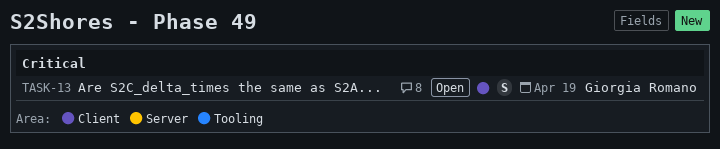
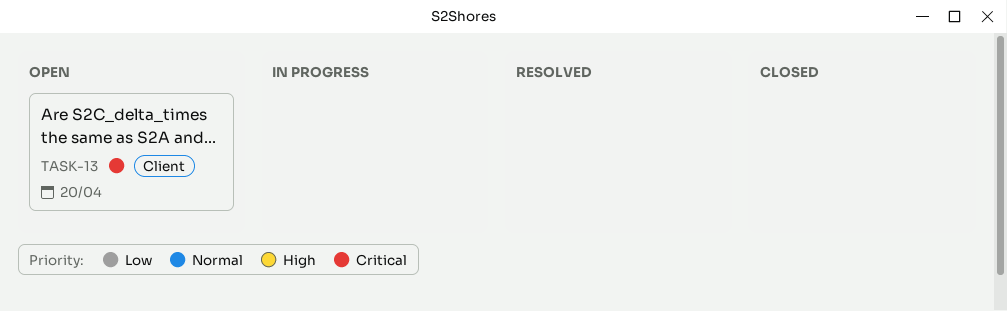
TASK-13, due: Apr 19 -> Apr 20

